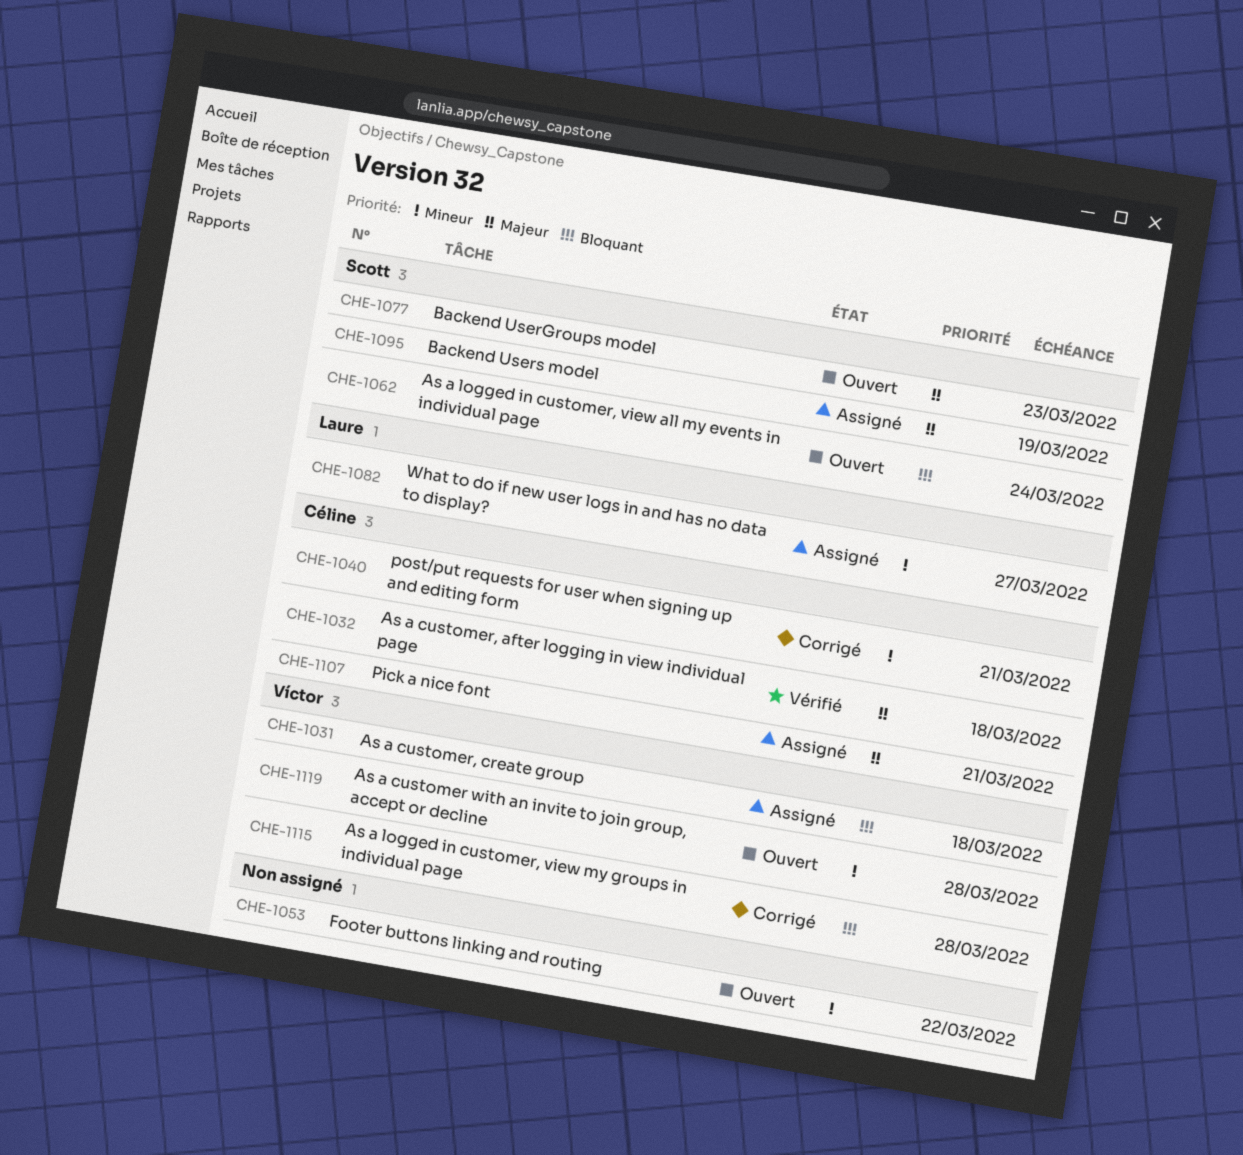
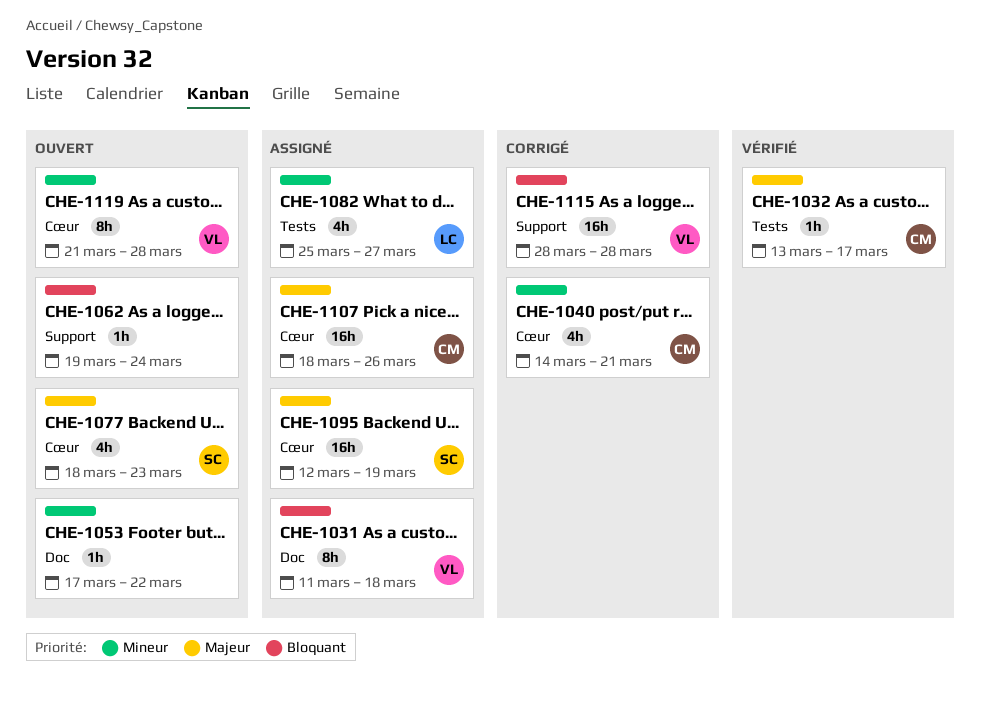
CHE-1032, due: Mar 18 -> Mar 17
CHE-1062, owner: Scott -> none
CHE-1107, due: Mar 21 -> Mar 26

